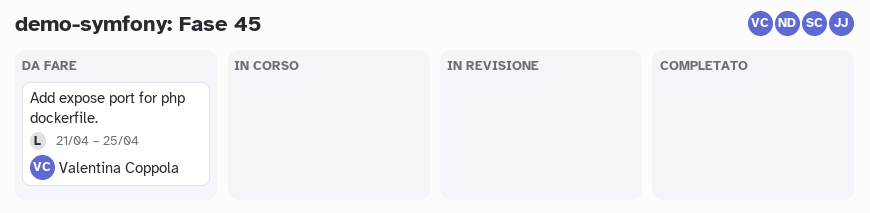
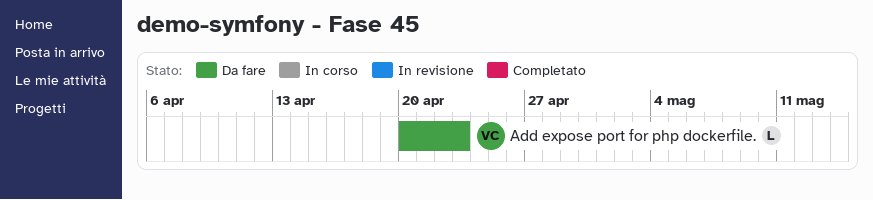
Add expose port for php dockerfile., start: Apr 21 -> Apr 20
Add expose port for php dockerfile., due: Apr 25 -> Apr 23

